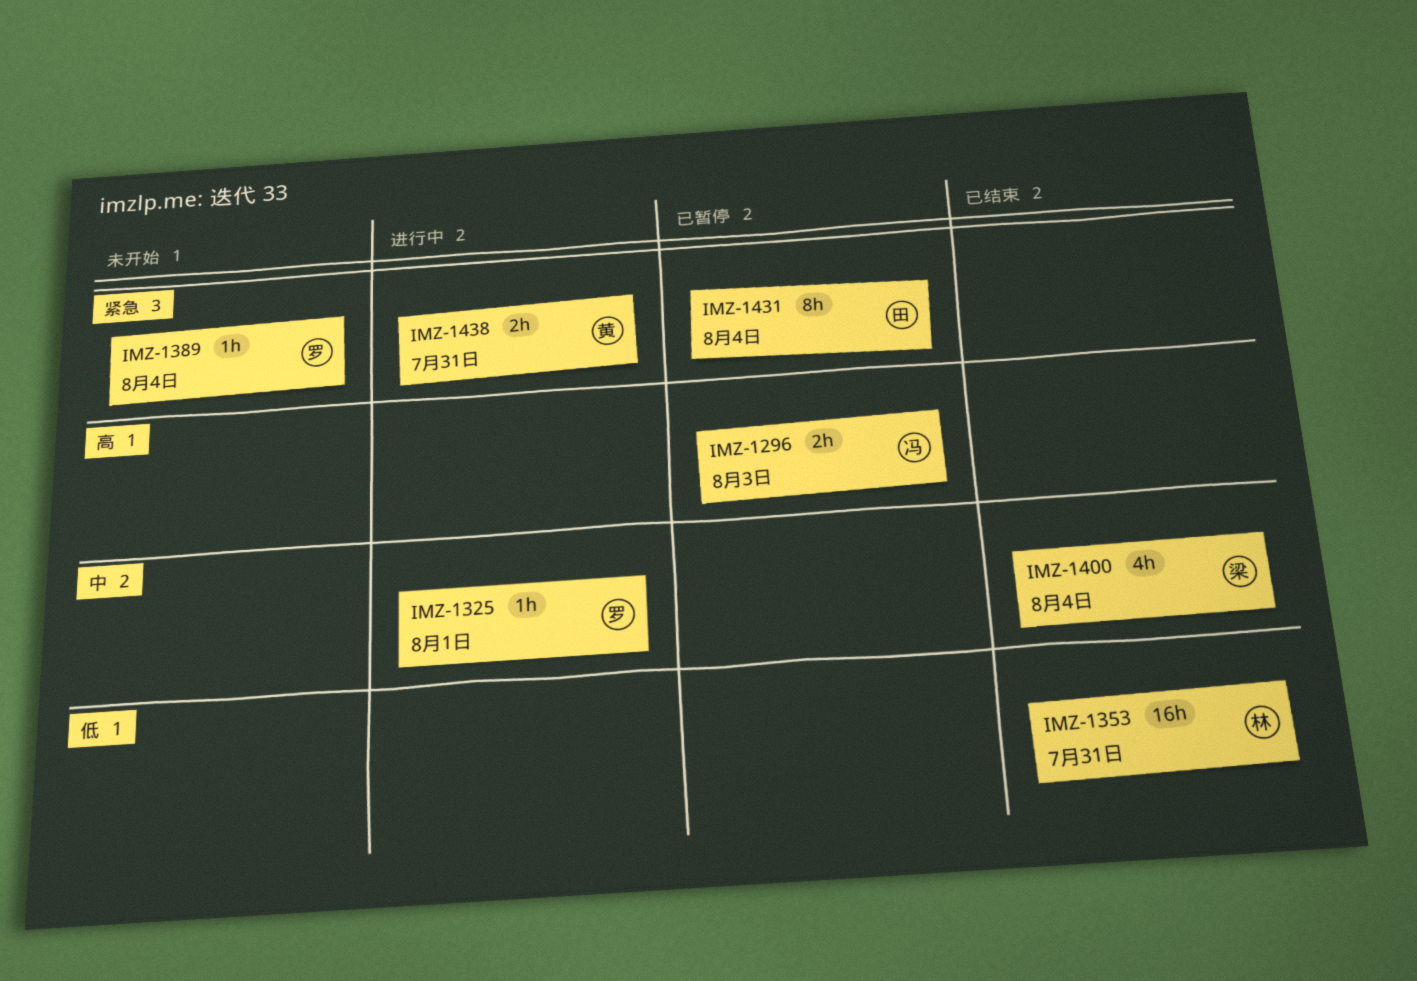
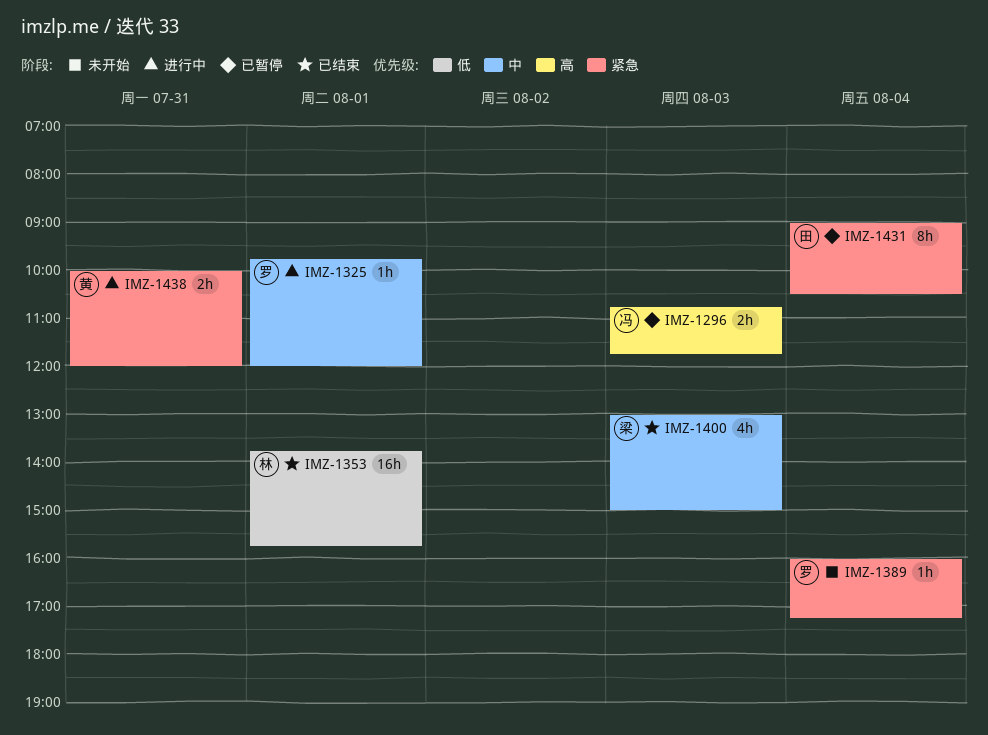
IMZ-1353, day: Jul 31 -> Aug 1
IMZ-1400, day: Aug 4 -> Aug 3

